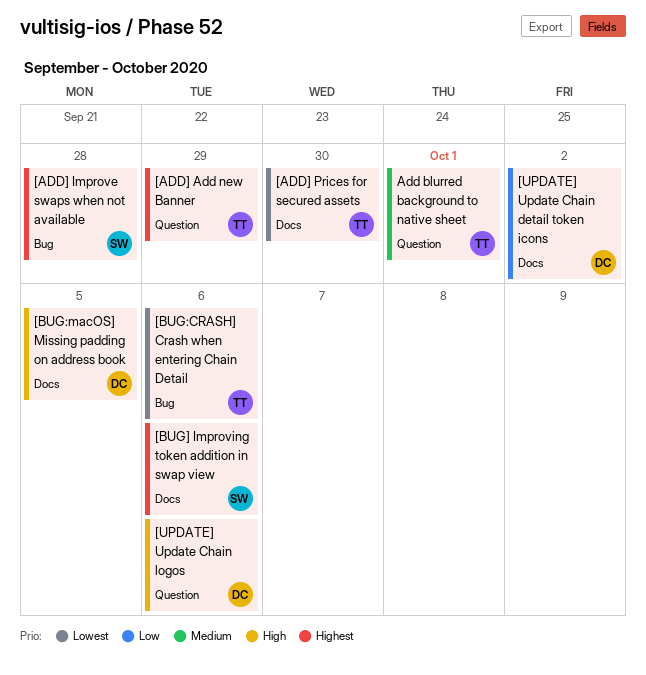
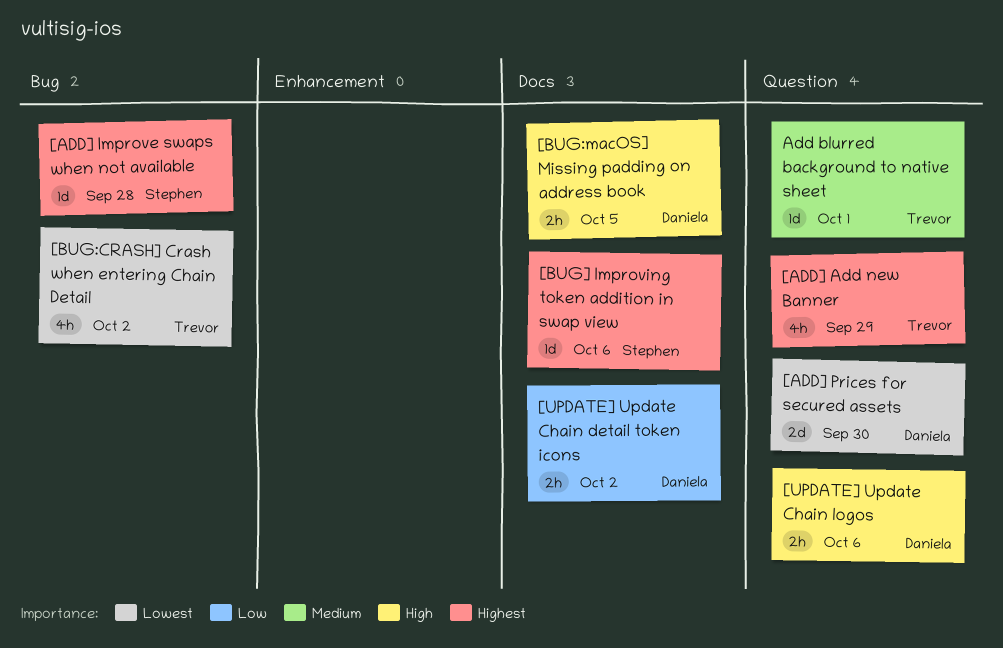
[ADD] Prices for secured assets, owner: Trevor -> Daniela
[ADD] Prices for secured assets, label: Docs -> Question
[BUG:CRASH] Crash when entering Chain Detail, due: Oct 6 -> Oct 2

